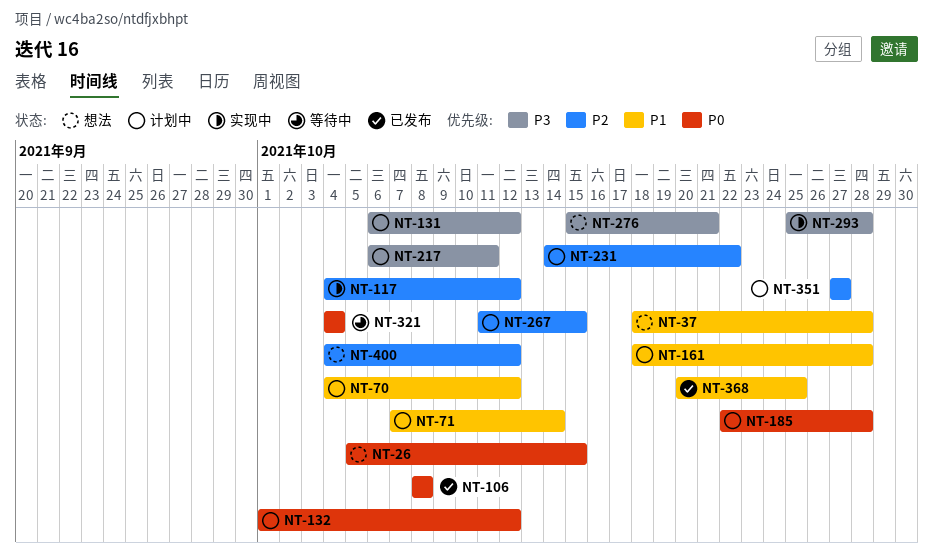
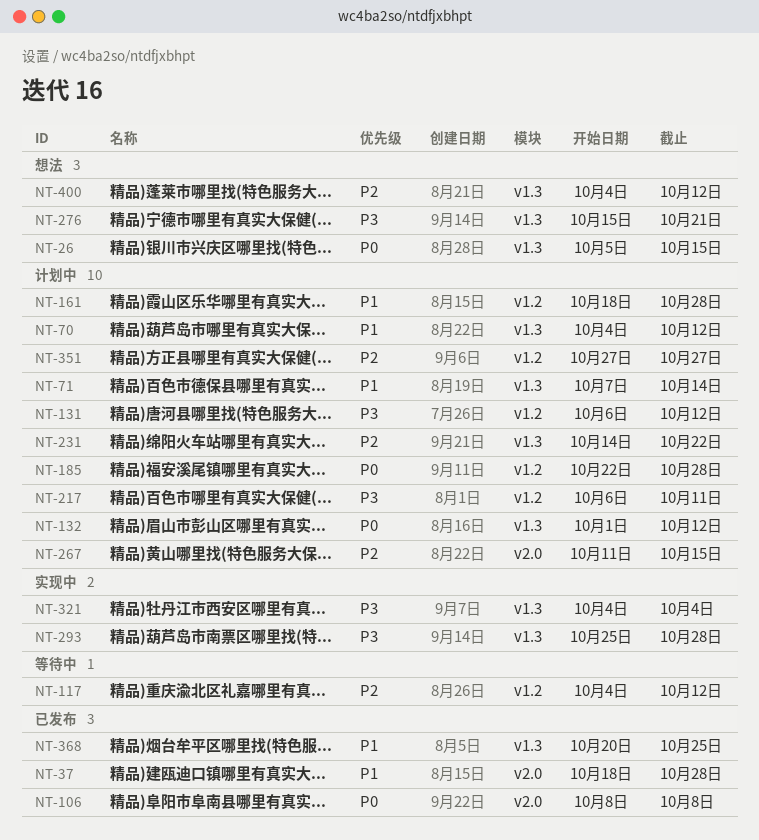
NT-37, status: 想法 -> 已发布
NT-117, status: 实现中 -> 等待中
NT-321, status: 等待中 -> 实现中
NT-321, priority: P0 -> P3

